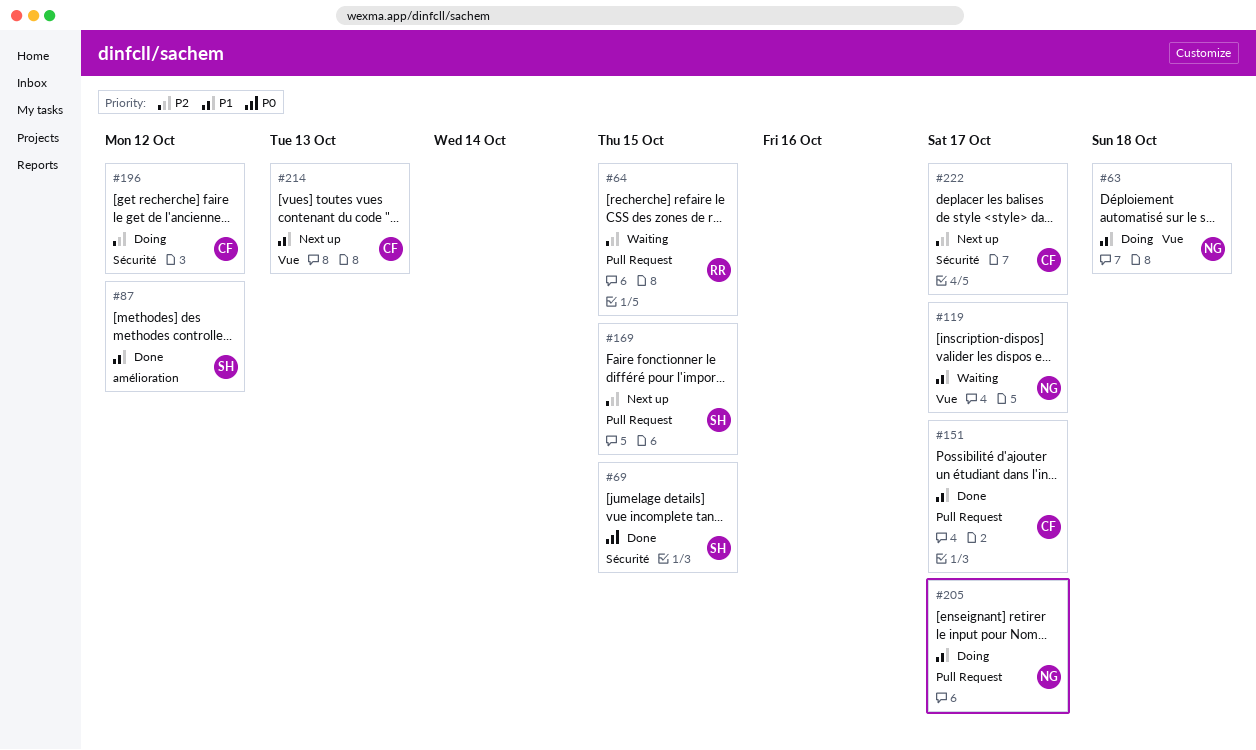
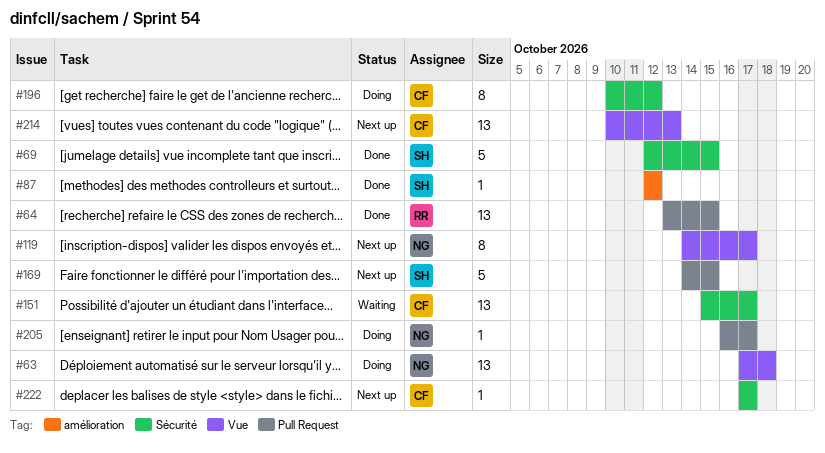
#64, status: Waiting -> Done
#119, status: Waiting -> Next up
#151, status: Done -> Waiting
#151, label: Pull Request -> Sécurité

